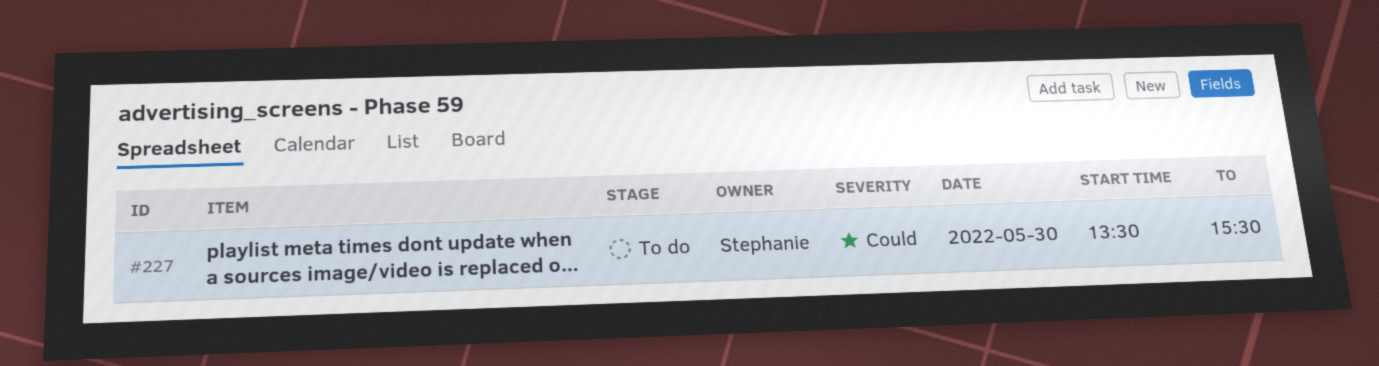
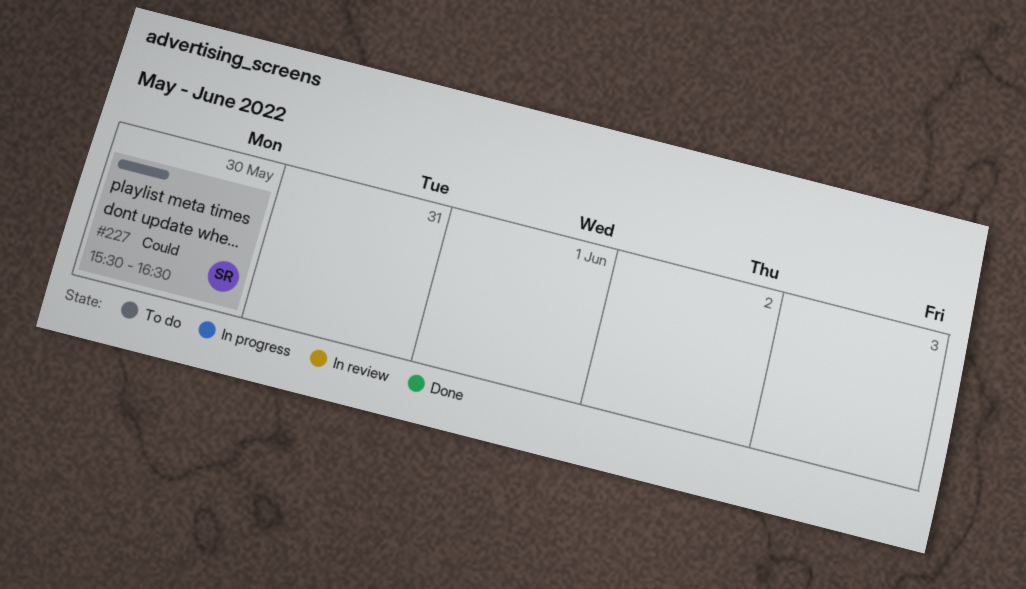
#227, begins: 13:30 -> 15:30
#227, ends: 15:30 -> 16:30

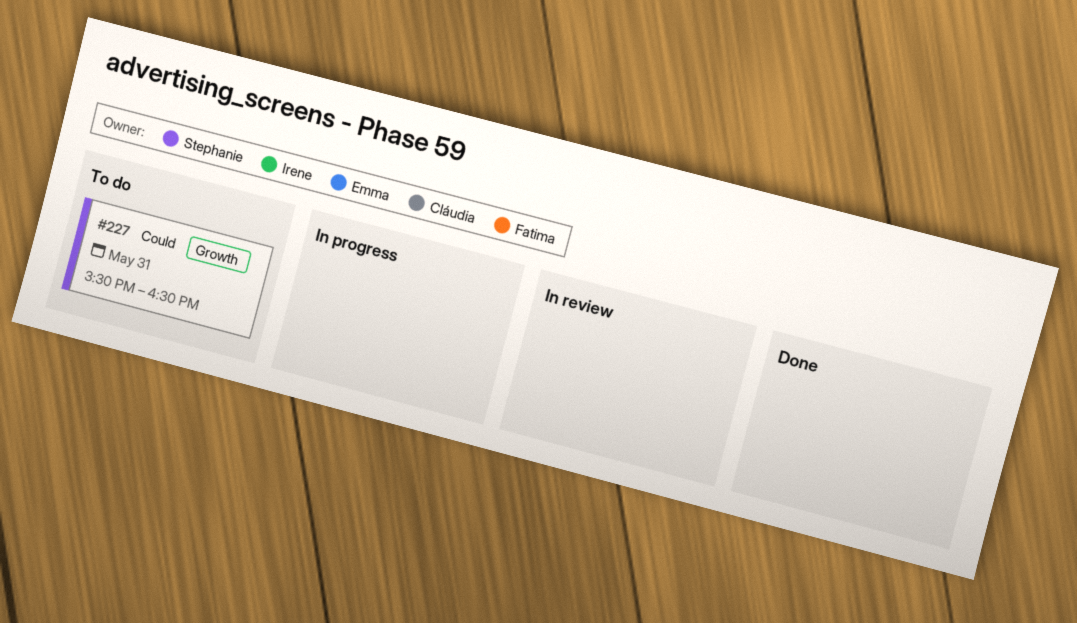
#227, day: May 30 -> May 31

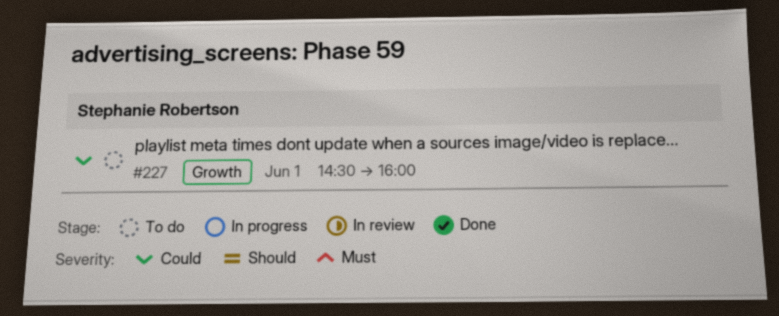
#227, day: May 31 -> Jun 1
#227, begins: 15:30 -> 14:30
#227, ends: 16:30 -> 16:00

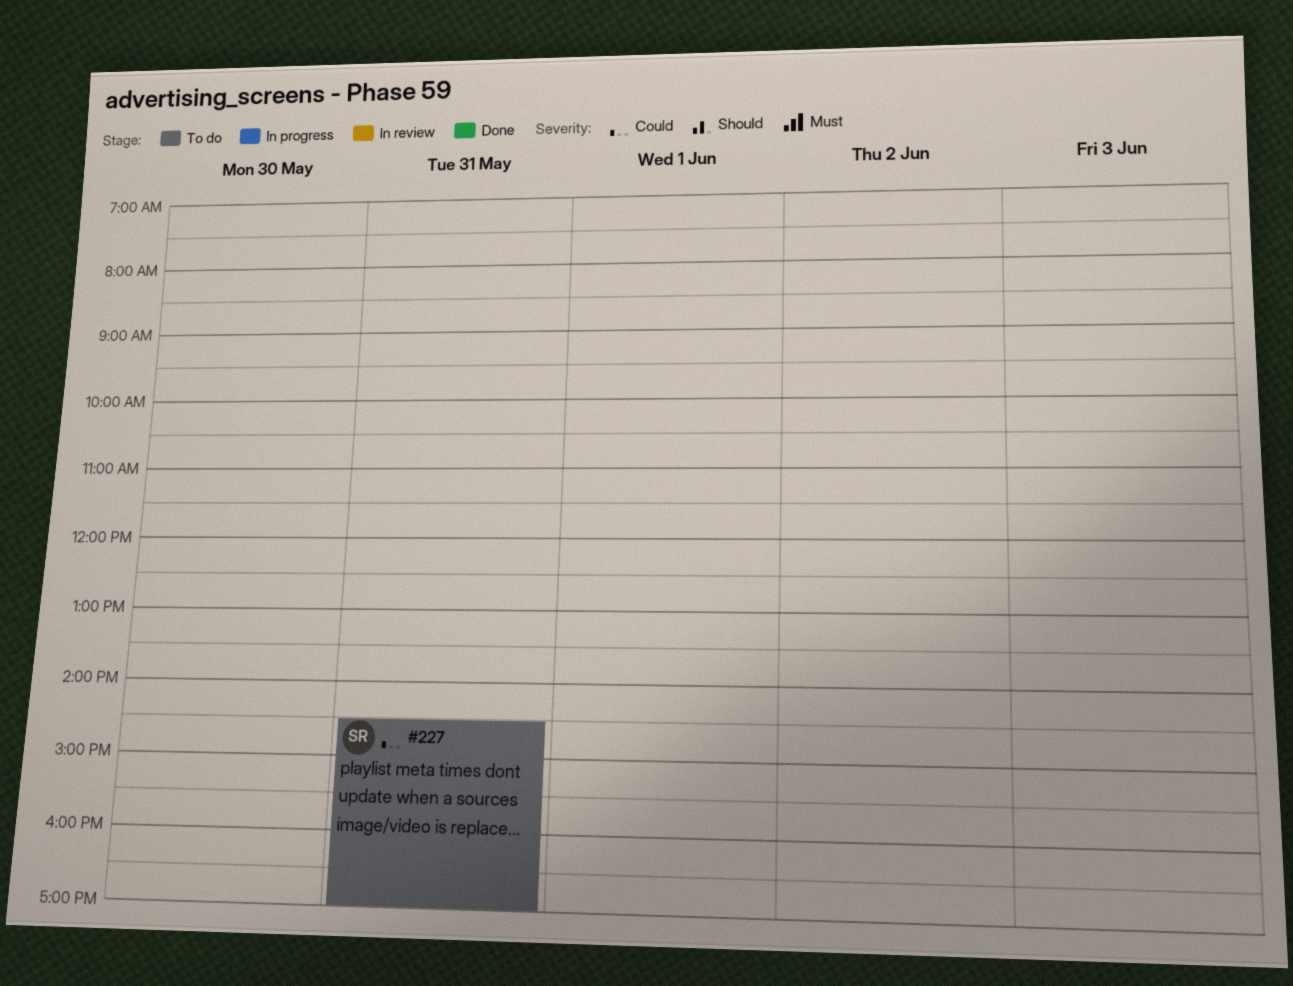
#227, day: Jun 1 -> May 31
#227, ends: 16:00 -> 17:00

